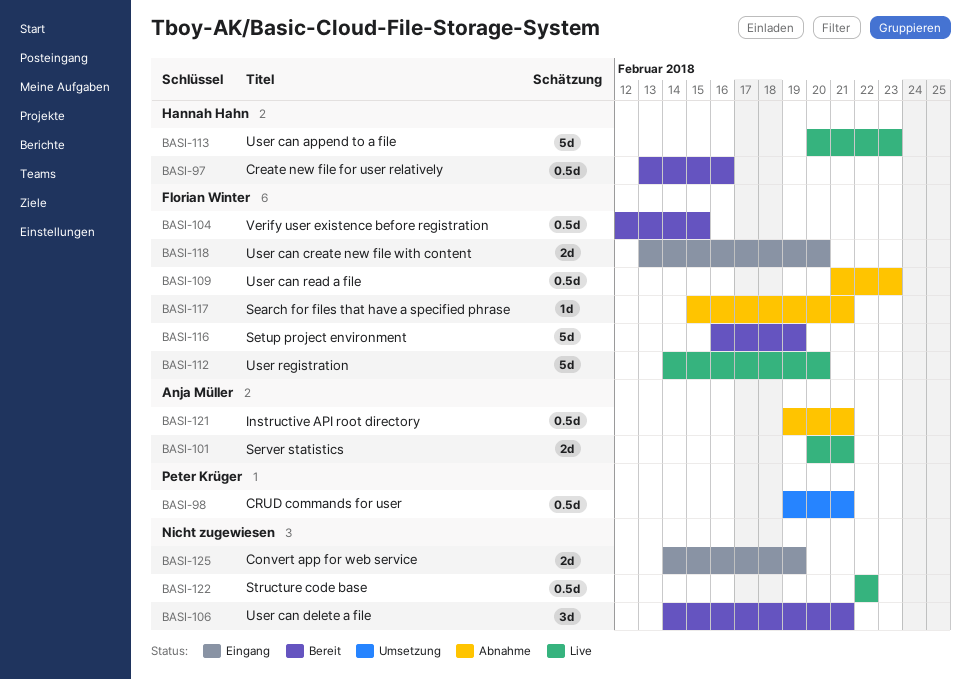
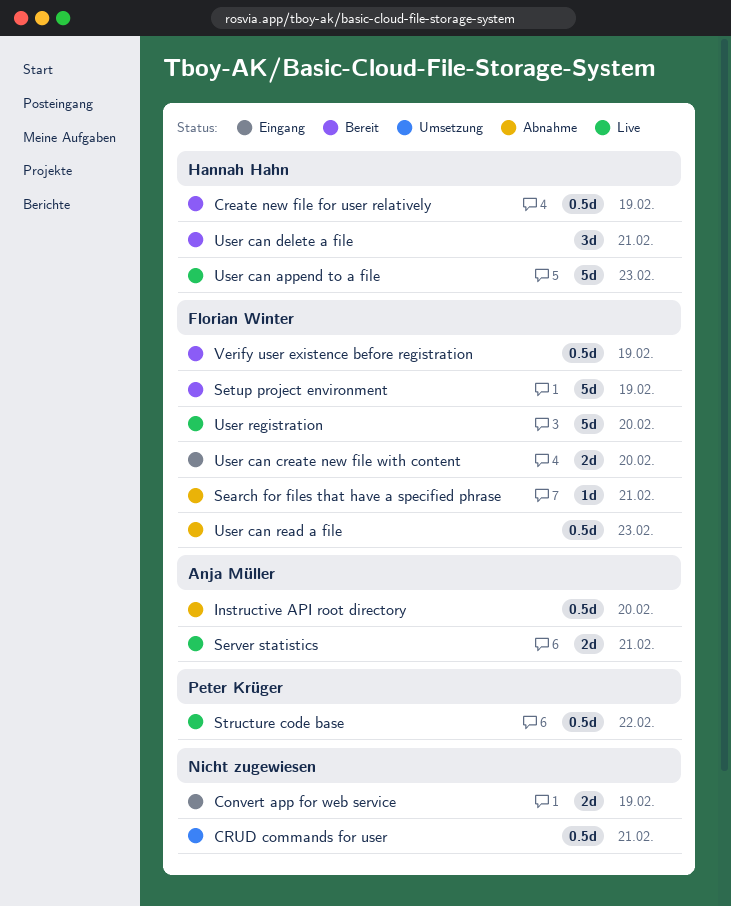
Create new file for user relatively, due: Feb 16 -> Feb 19
CRUD commands for user, owner: Peter Krüger -> none
Instructive API root directory, due: Feb 21 -> Feb 20
Structure code base, owner: none -> Peter Krüger
User can delete a file, owner: none -> Hannah Hahn
Verify user existence before registration, due: Feb 15 -> Feb 19

